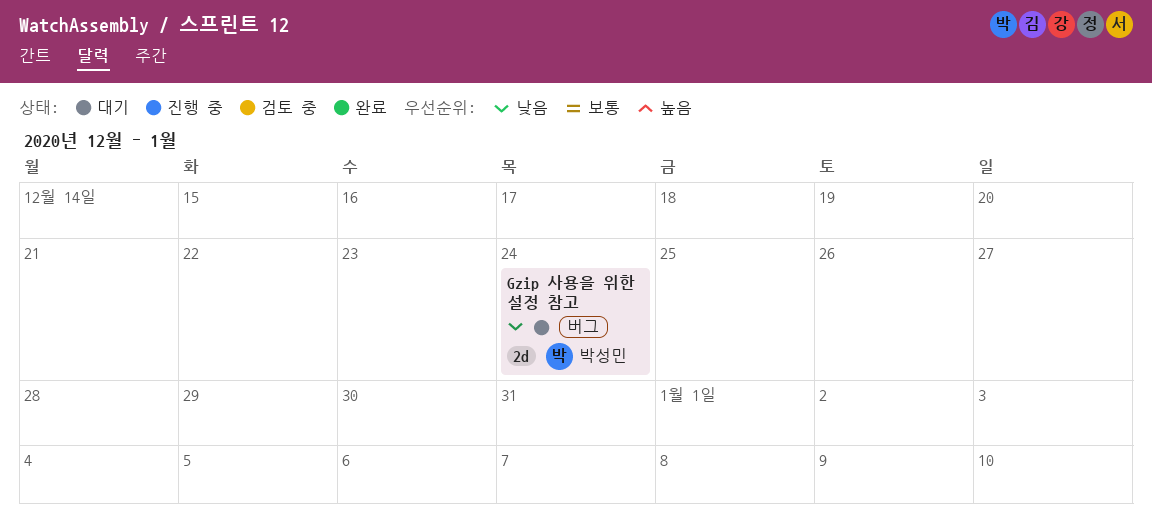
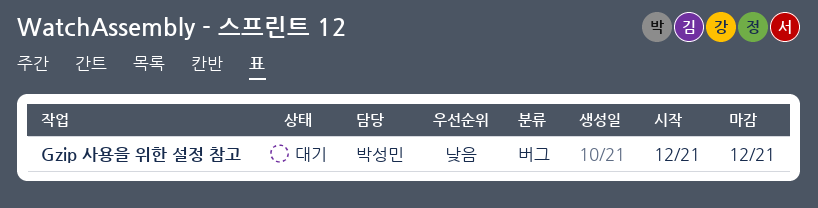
Gzip 사용을 위한 설정 참고, due: Dec 24 -> Dec 21

